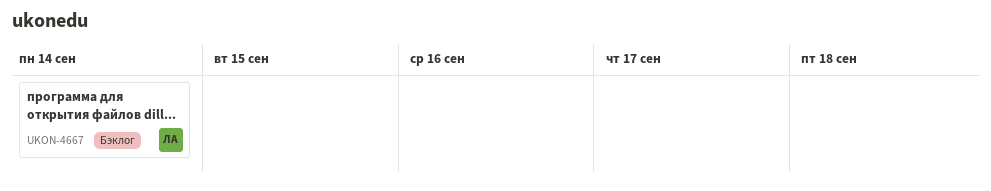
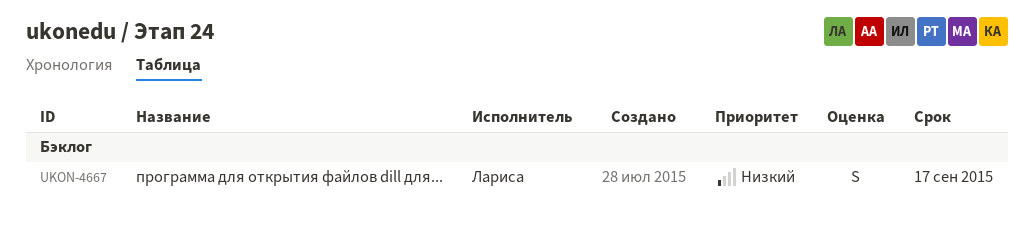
UKON-4667, due: Sep 14 -> Sep 17

